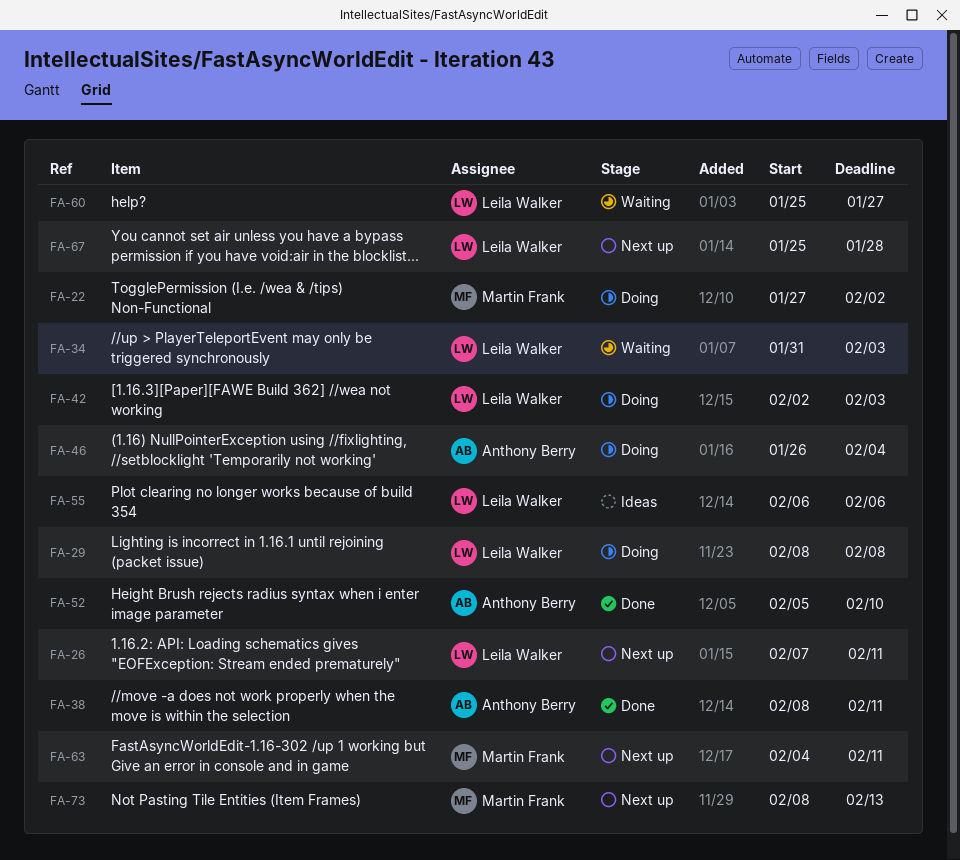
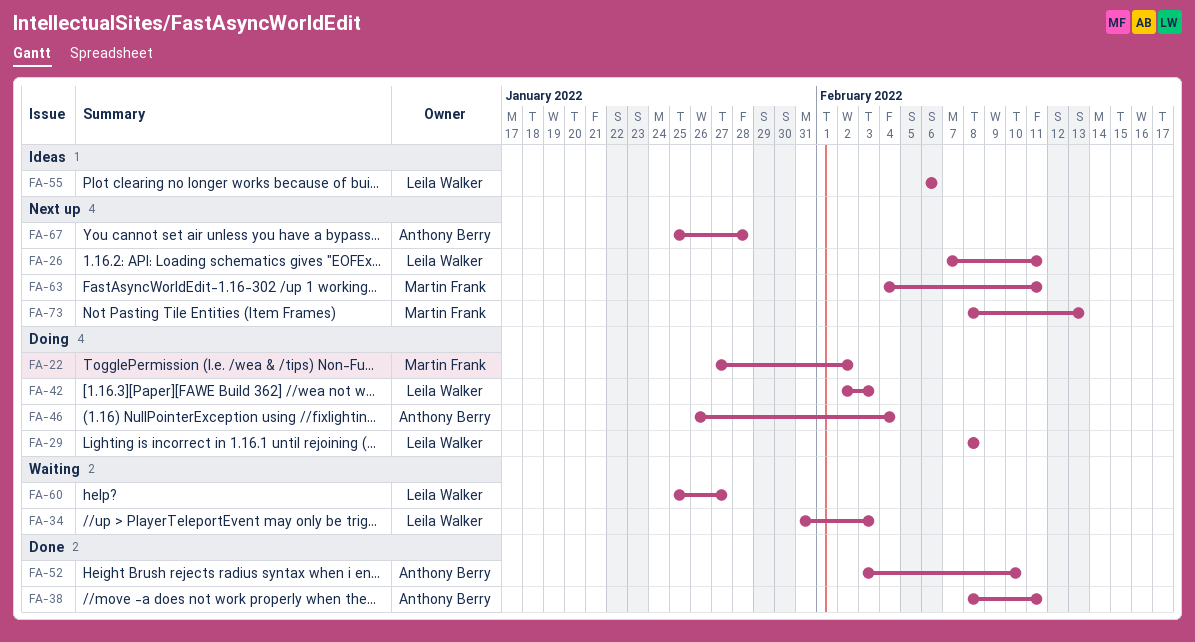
FA-52, start: Feb 5 -> Feb 3
FA-67, owner: Leila Walker -> Anthony Berry

